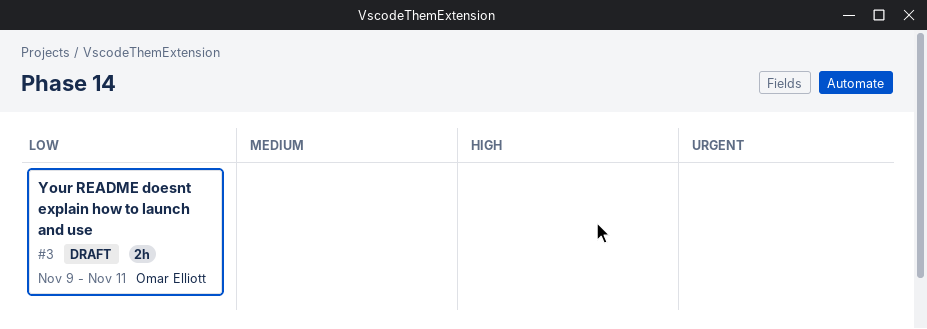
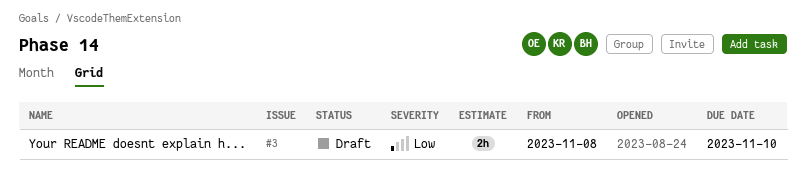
#3, start: Nov 9 -> Nov 8
#3, due: Nov 11 -> Nov 10

